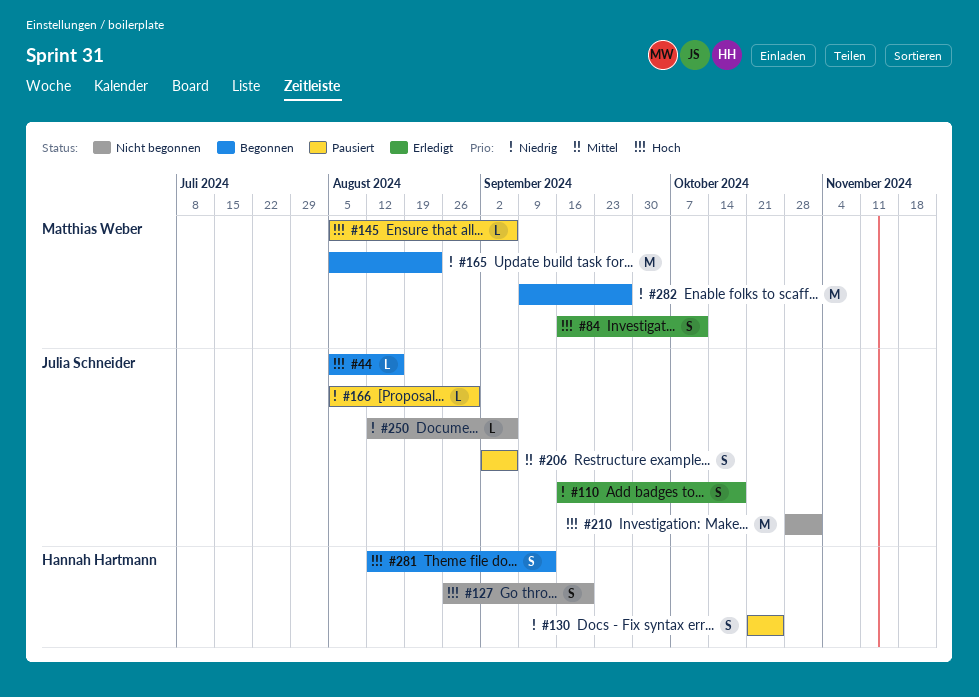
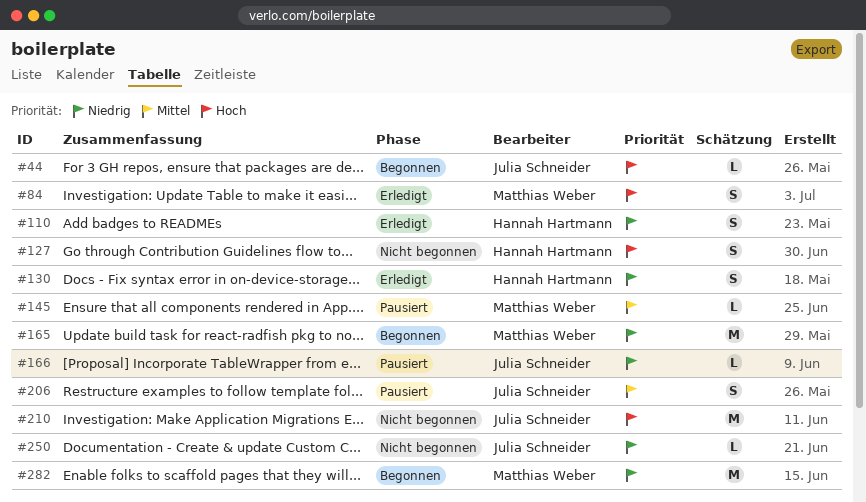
#110, owner: Julia Schneider -> Hannah Hartmann
#130, status: Pausiert -> Erledigt
#145, priority: Hoch -> Mittel
#281: present -> none

